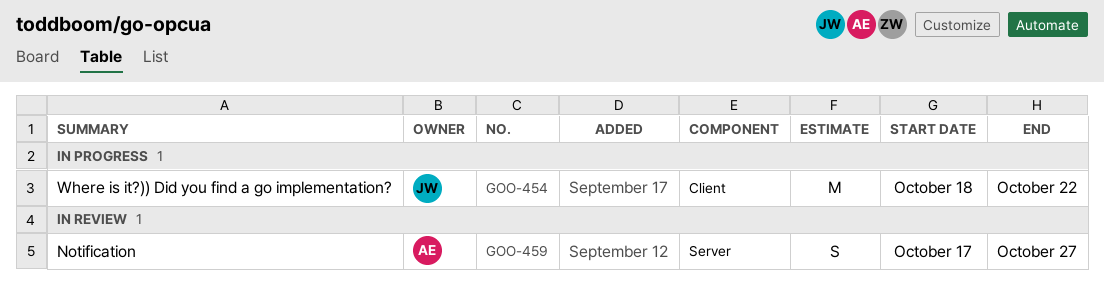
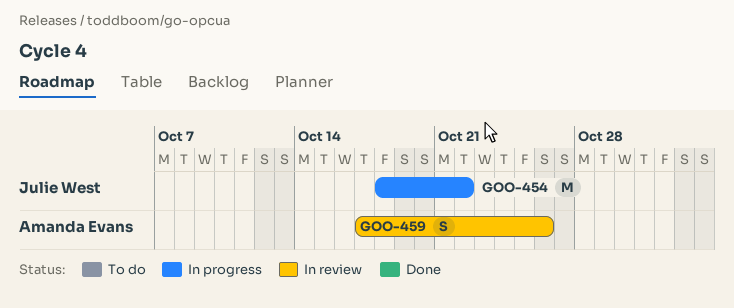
GOO-459, due: Oct 27 -> Oct 26

